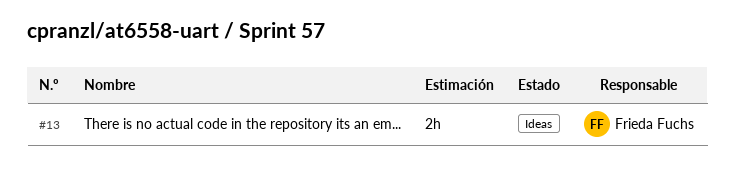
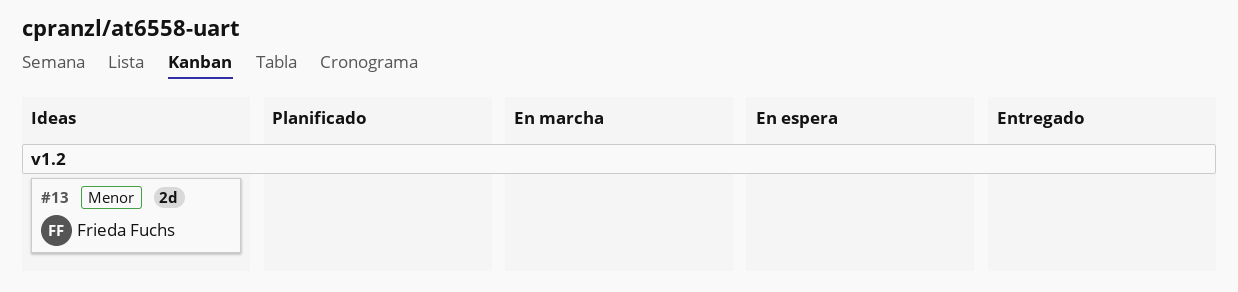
#13, estimate: 2h -> 2d

